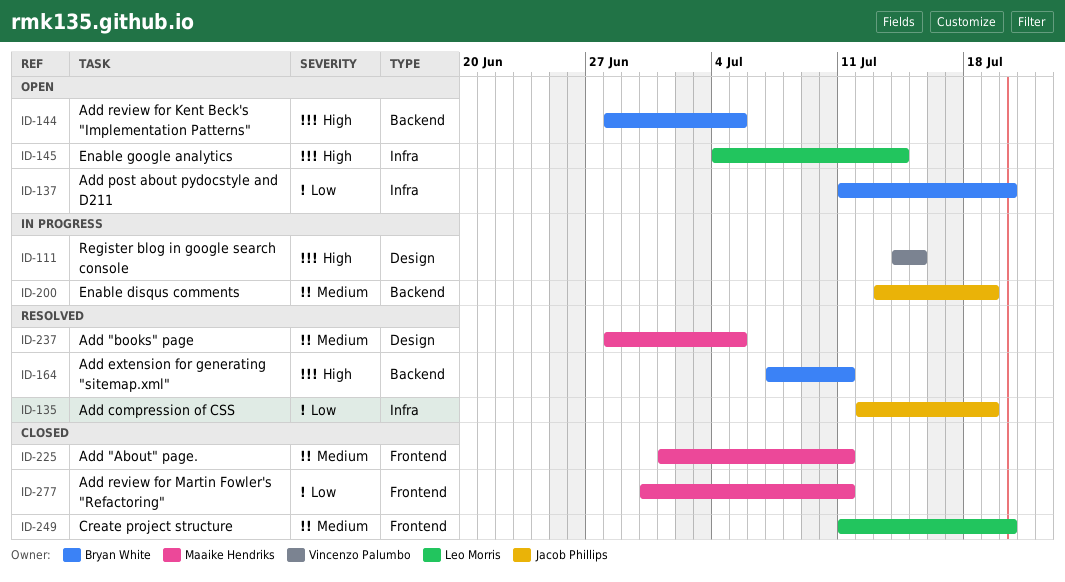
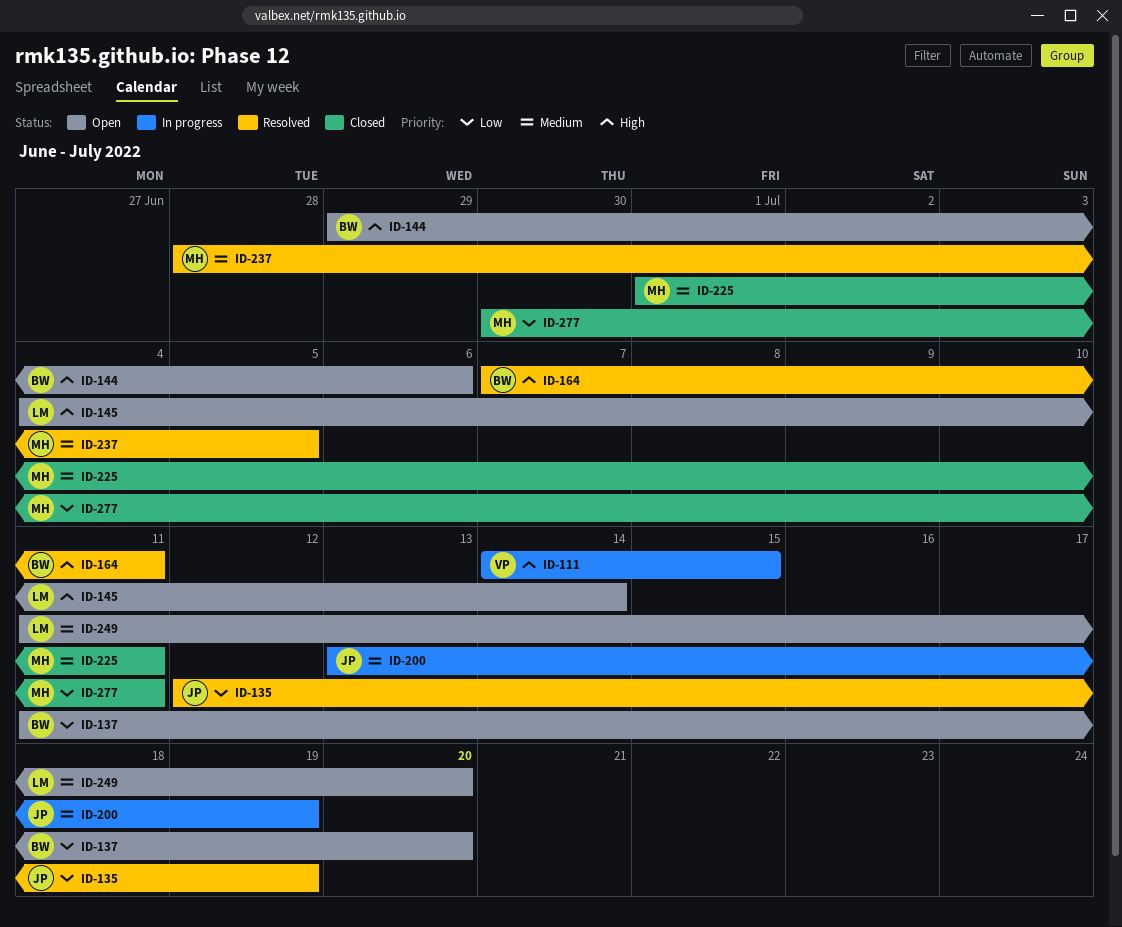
ID-144, start: Jun 28 -> Jun 29
ID-144, due: Jul 5 -> Jul 6
ID-249, status: Closed -> Open

